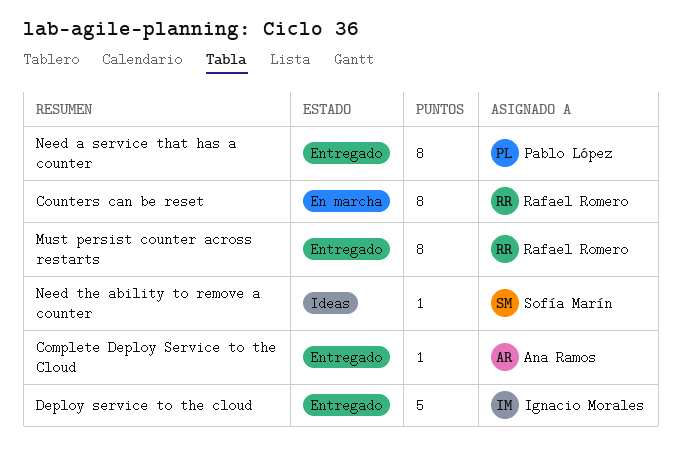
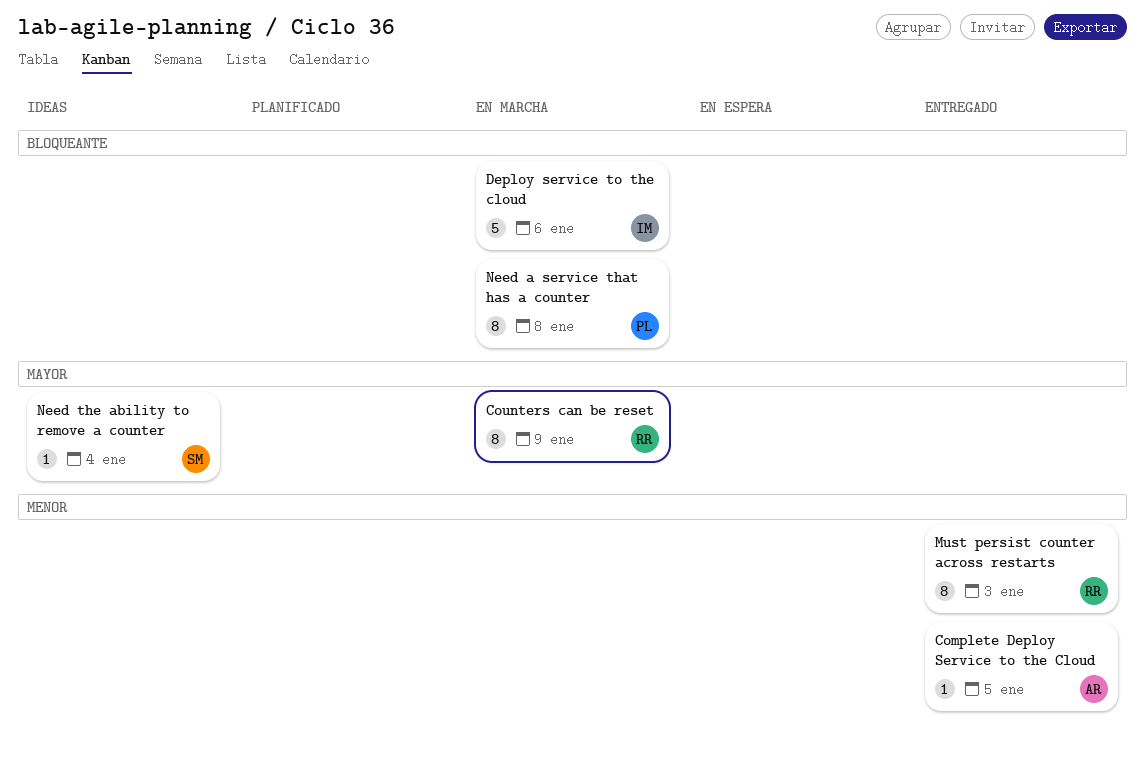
Deploy service to the cloud, status: Entregado -> En marcha
Need a service that has a counter, status: Entregado -> En marcha

